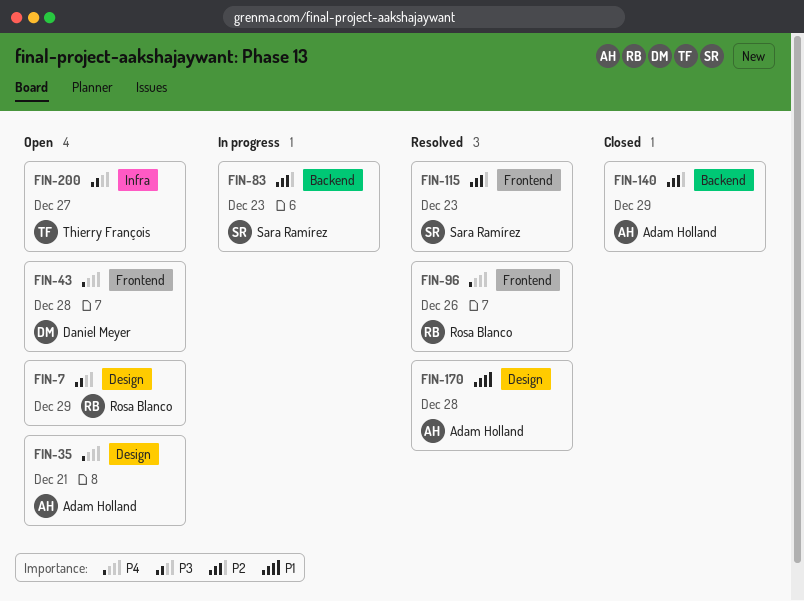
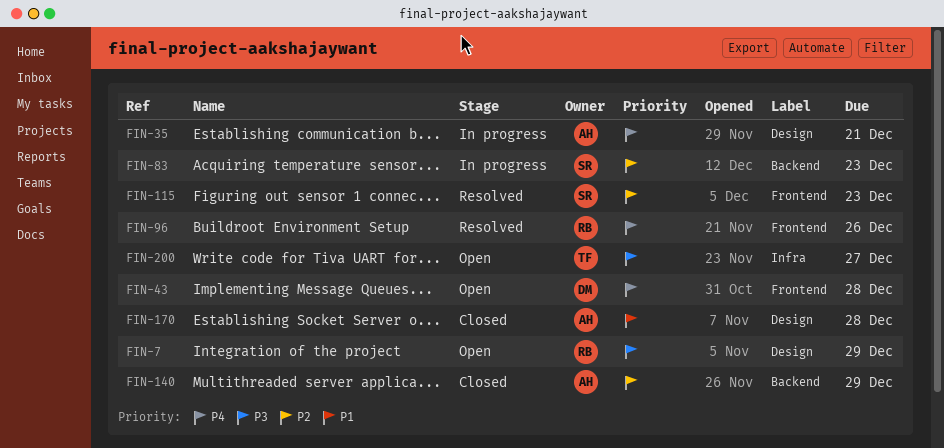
FIN-35, status: Open -> In progress
FIN-170, status: Resolved -> Closed

